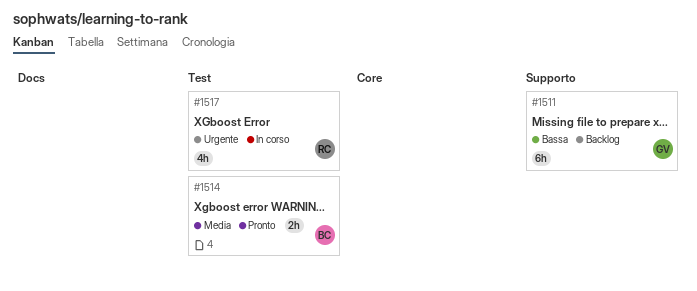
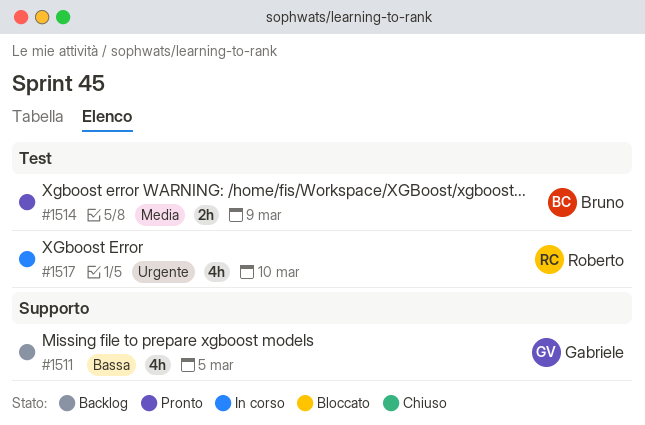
#1511, estimate: 6h -> 4h

